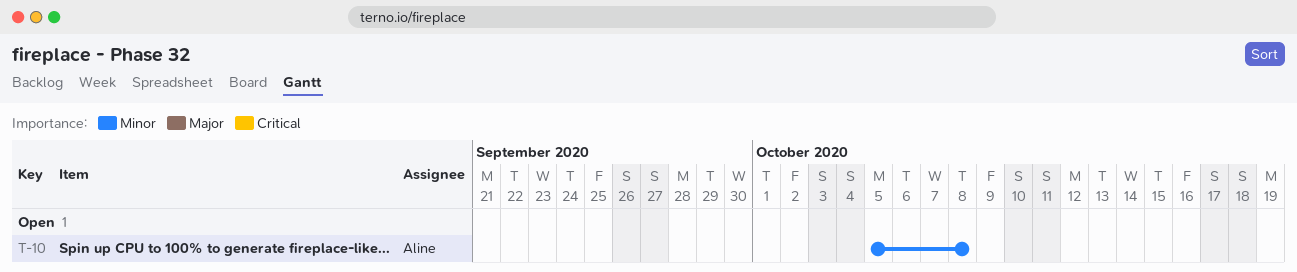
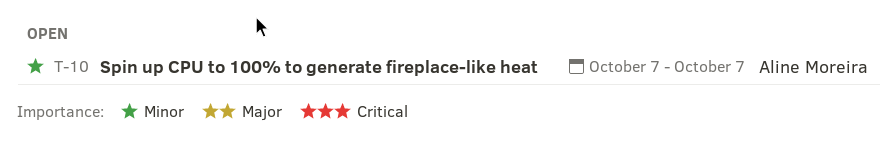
T-10, start: Oct 5 -> Oct 7
T-10, due: Oct 8 -> Oct 7

